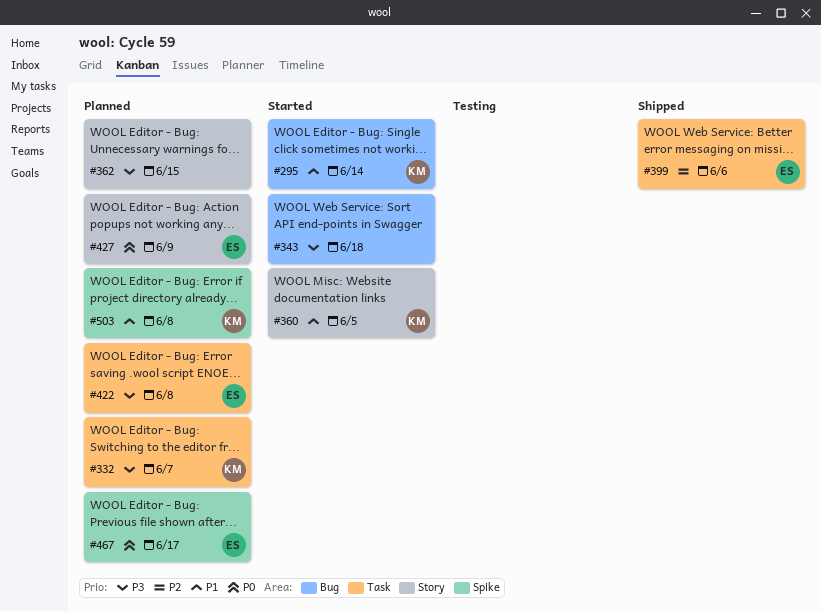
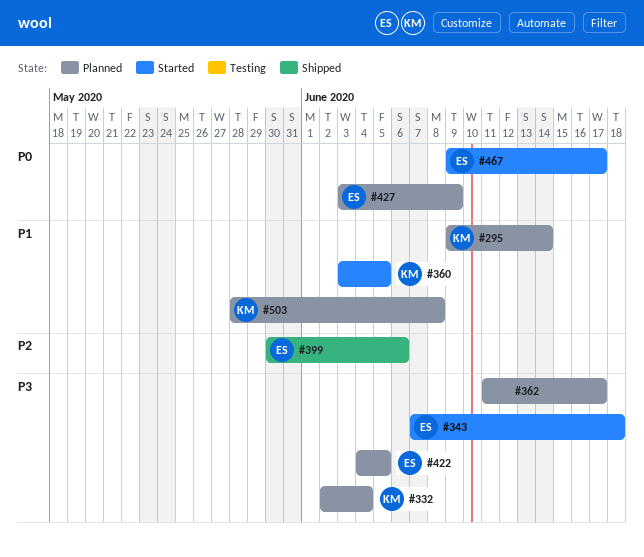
#295, status: Started -> Planned
#332, due: Jun 7 -> Jun 4
#343, owner: none -> ES
#362, due: Jun 15 -> Jun 17
#422, due: Jun 8 -> Jun 5
#467, status: Planned -> Started

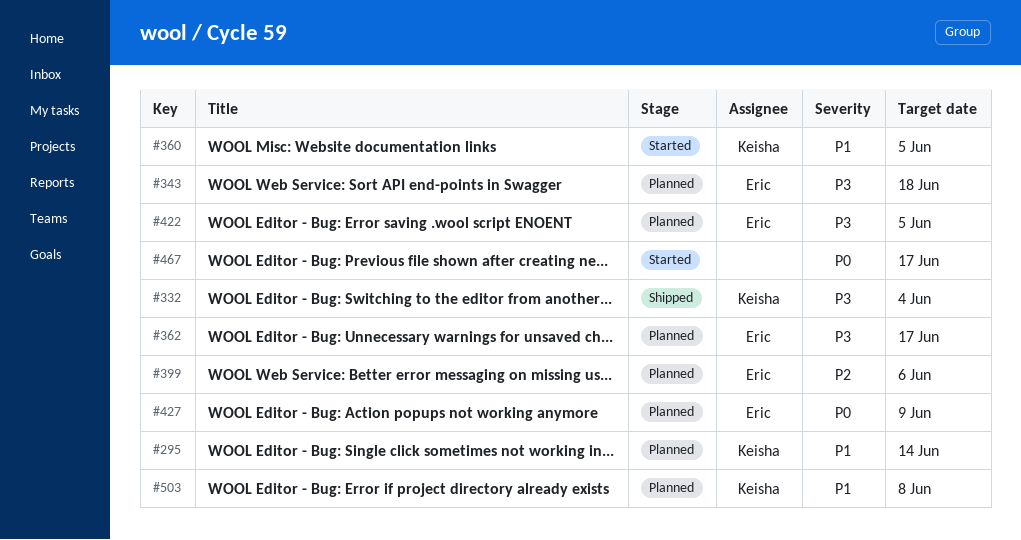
#332, status: Planned -> Shipped
#343, status: Started -> Planned
#362, owner: none -> Eric
#399, status: Shipped -> Planned
#467, owner: Eric -> none

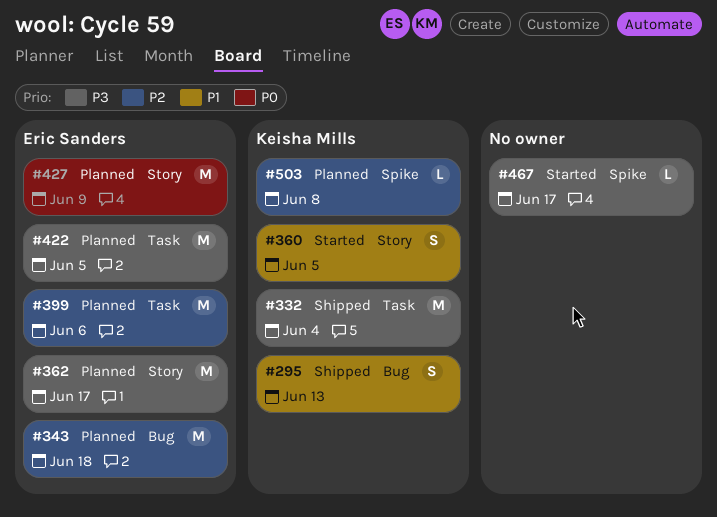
#295, status: Planned -> Shipped
#295, due: Jun 14 -> Jun 13
#343, priority: P3 -> P2
#467, priority: P0 -> P3
#503, priority: P1 -> P2

